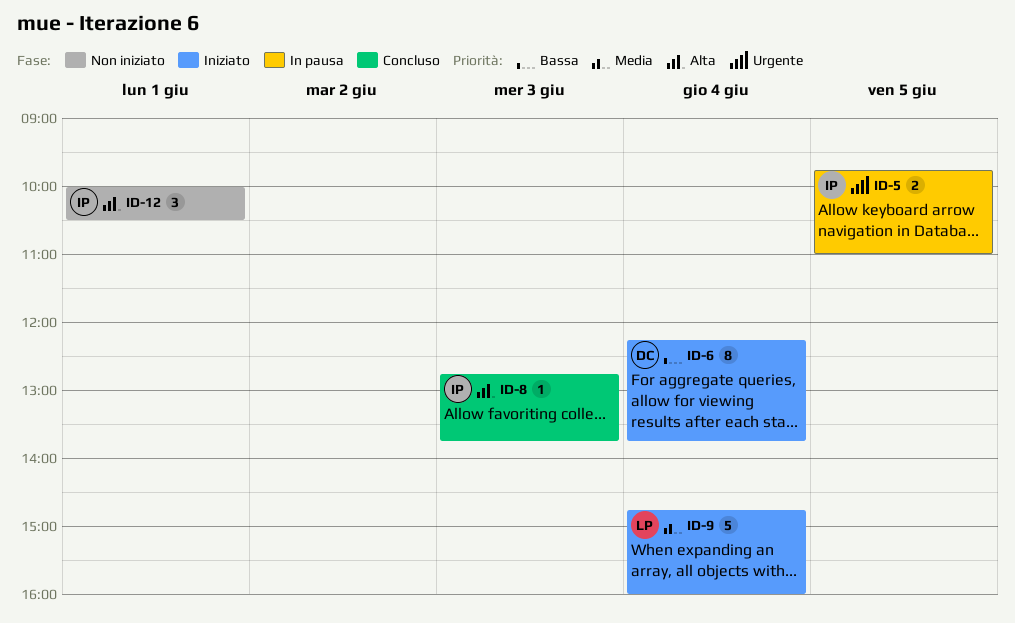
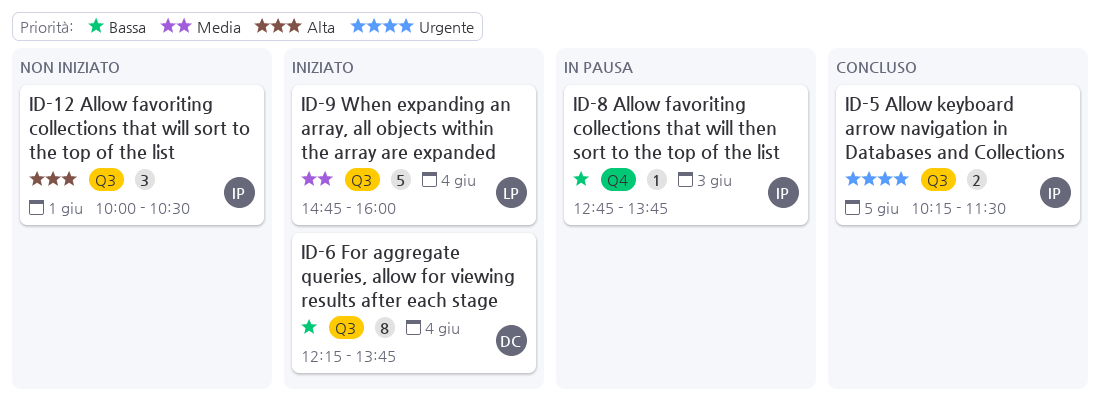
ID-5, status: In pausa -> Concluso
ID-5, begins: 09:45 -> 10:15
ID-5, ends: 11:00 -> 11:30
ID-8, status: Concluso -> In pausa
ID-8, priority: Alta -> Bassa

